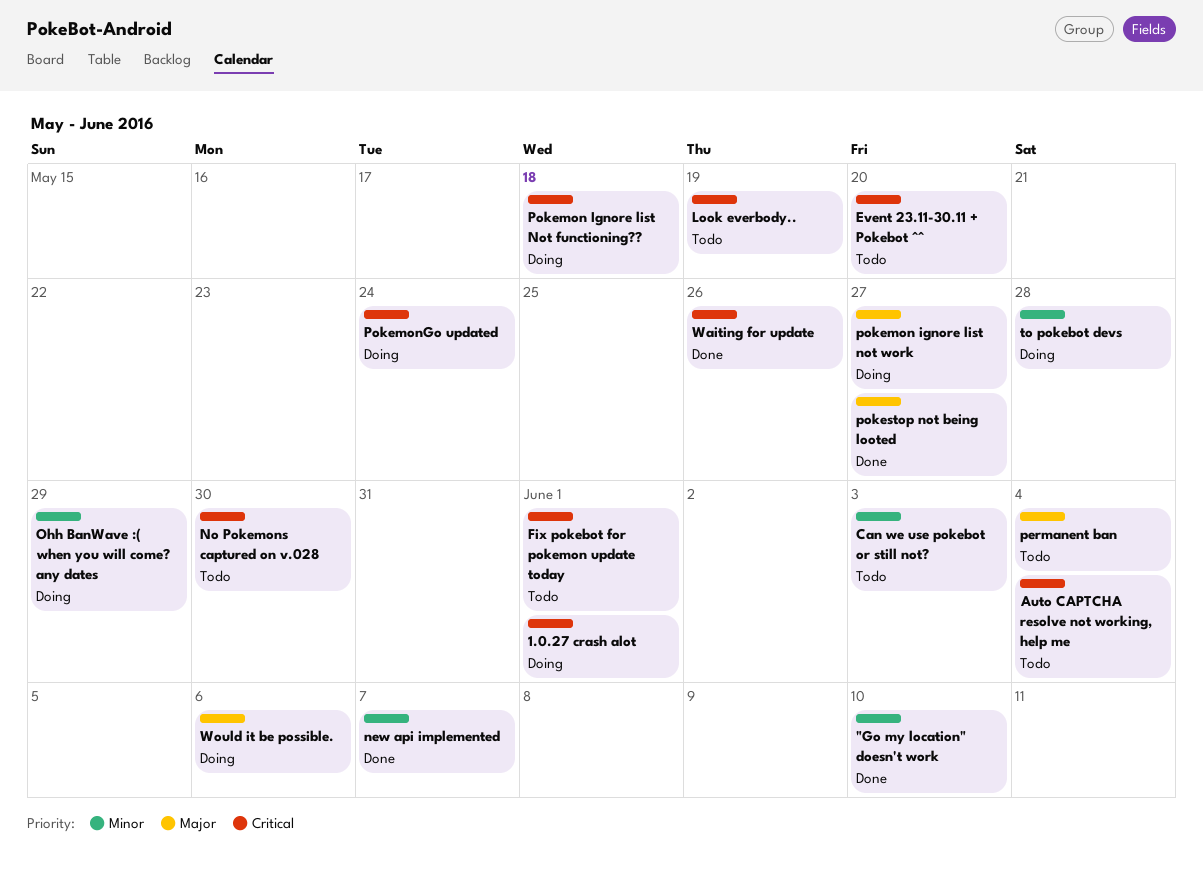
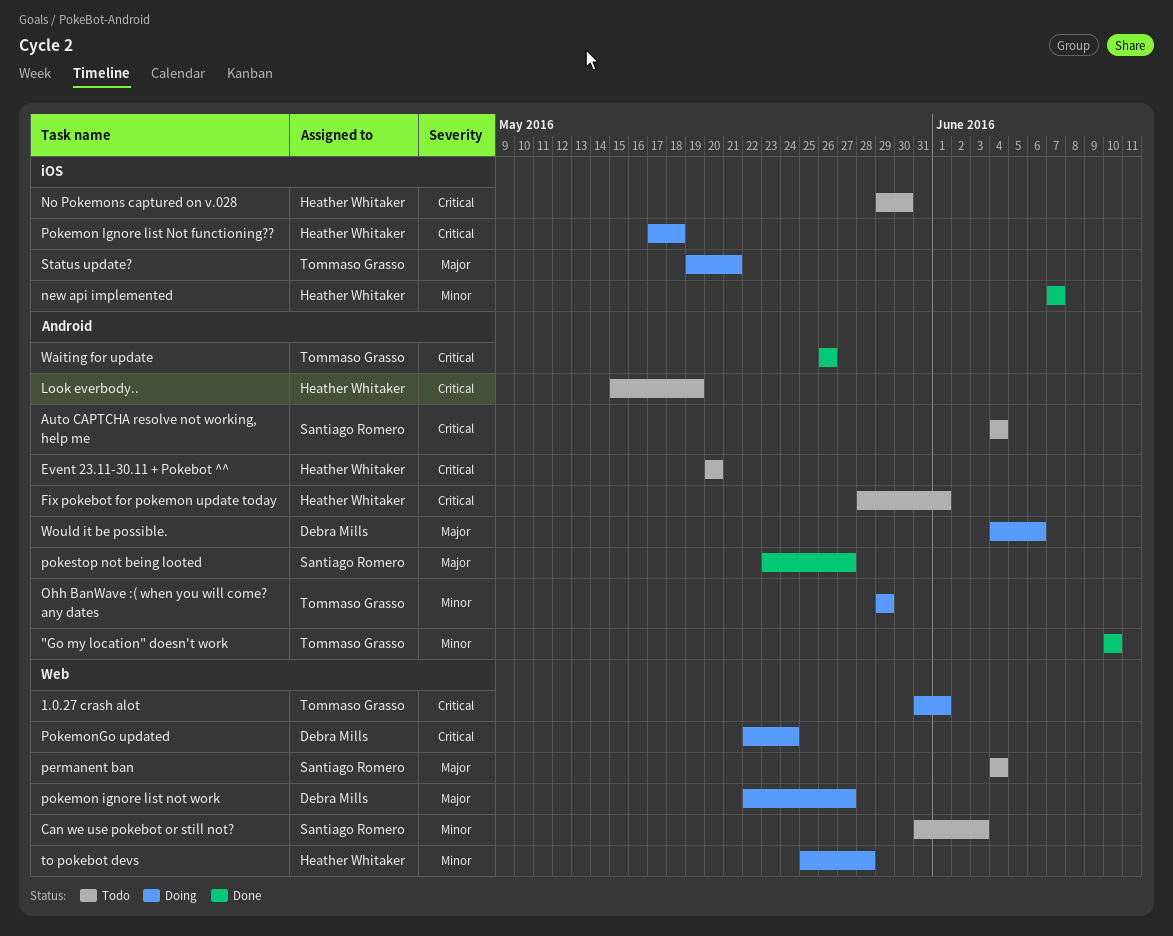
Status update?: none -> present

